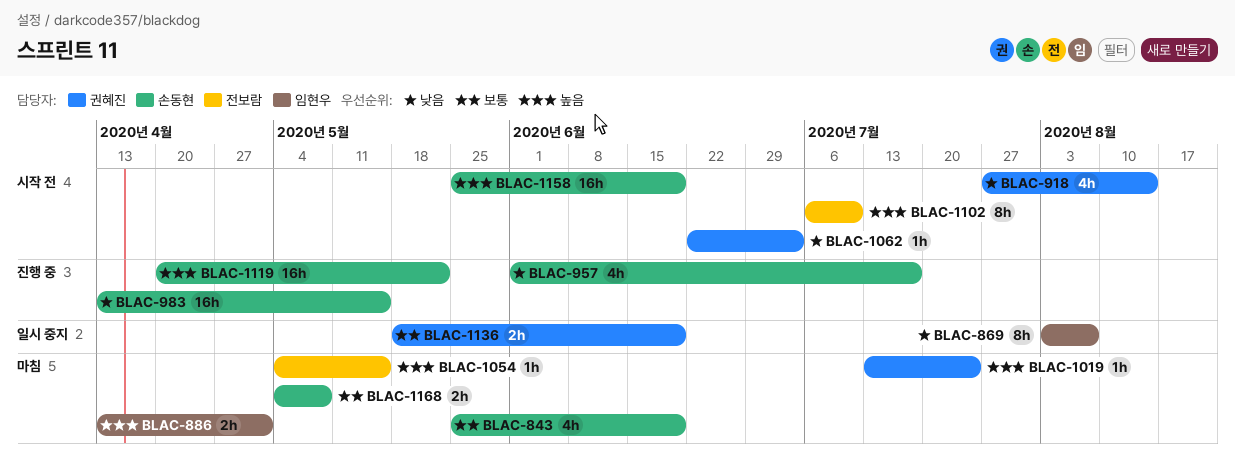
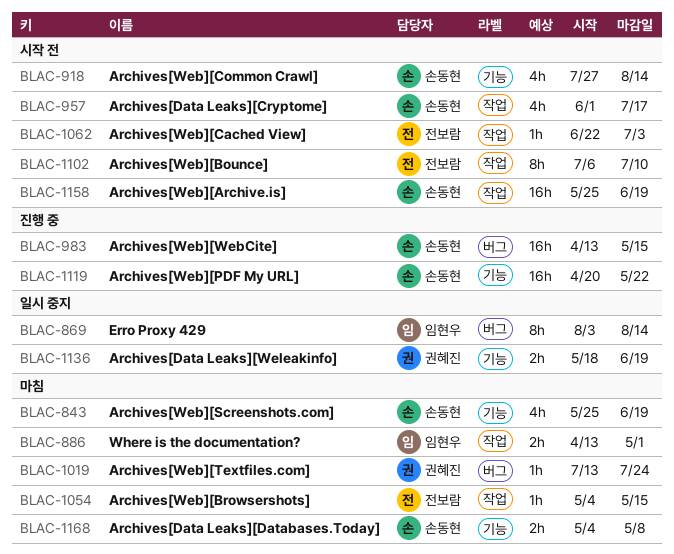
BLAC-869, due: Aug 7 -> Aug 14
BLAC-918, owner: 권혜진 -> 손동현
BLAC-957, status: 진행 중 -> 시작 전
BLAC-1062, owner: 권혜진 -> 전보람

